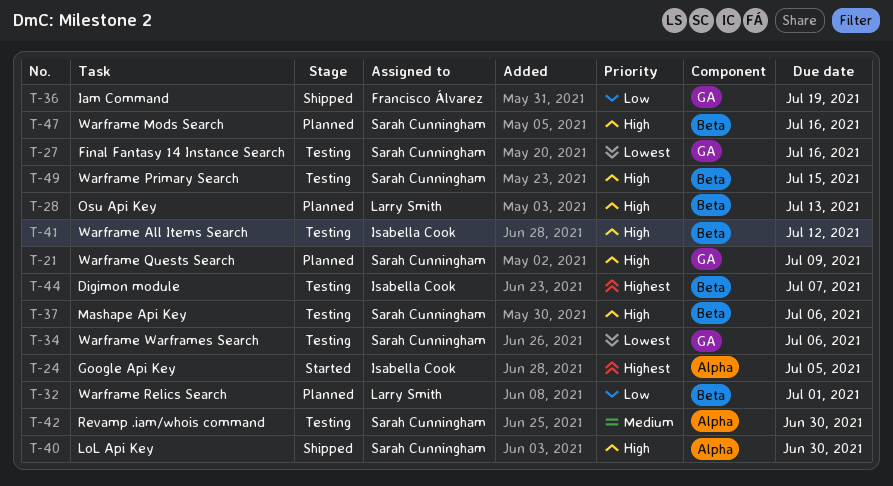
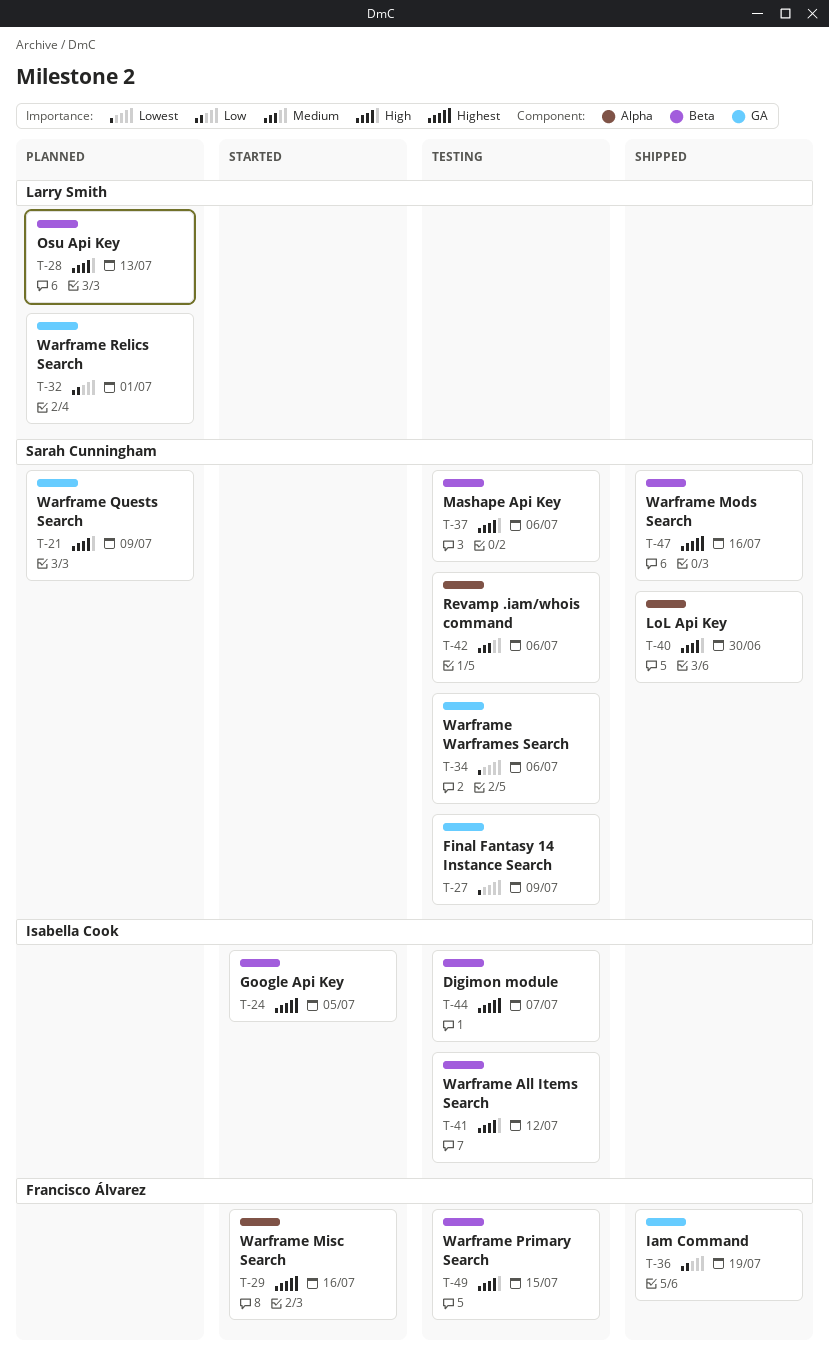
T-24, label: Alpha -> Beta
T-27, due: Jul 16 -> Jul 9
T-29: none -> present
T-32, label: Beta -> GA
T-42, due: Jun 30 -> Jul 6
T-47, status: Planned -> Shipped
T-47, priority: High -> Highest
T-49, owner: Sarah Cunningham -> Francisco Álvarez

